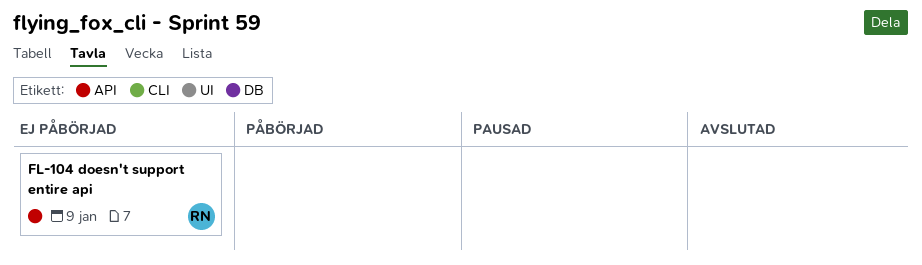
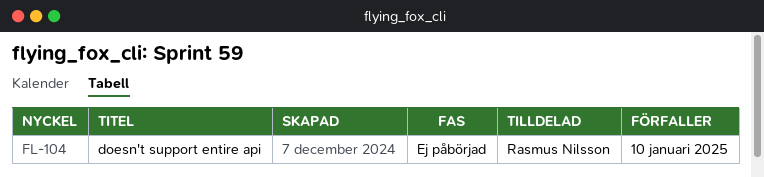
FL-104, due: Jan 9 -> Jan 10

